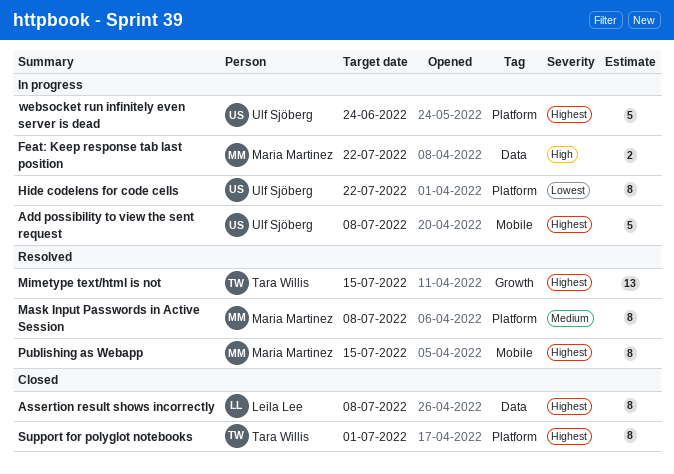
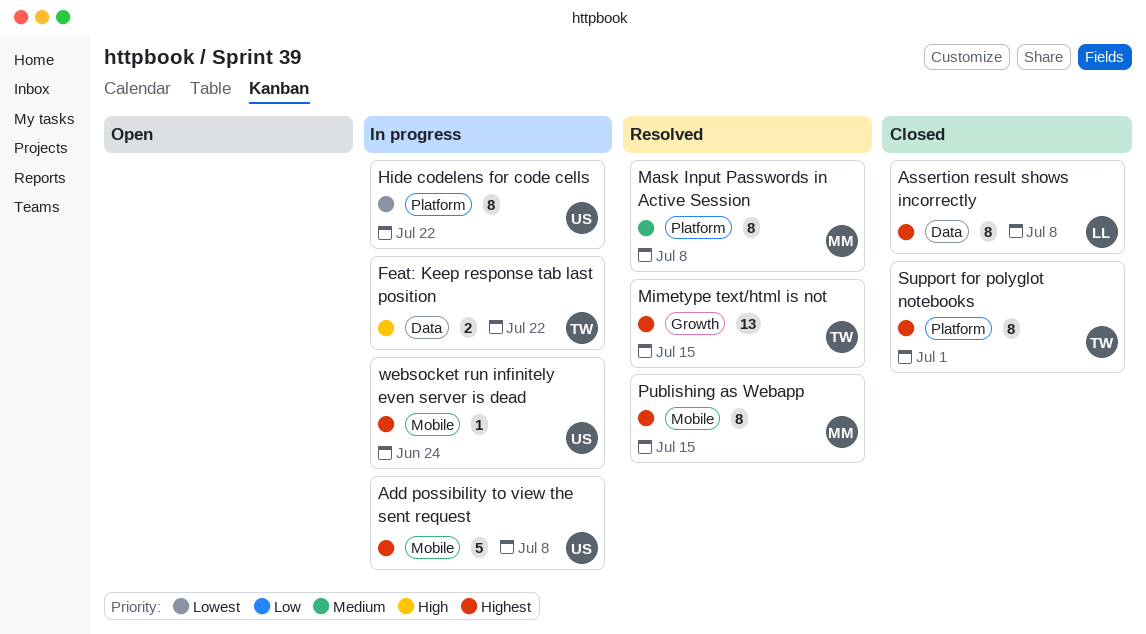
Feat: Keep response tab last position, owner: Maria Martinez -> Tara Willis
websocket run infinitely even server is dead, label: Platform -> Mobile
websocket run infinitely even server is dead, estimate: 5 -> 1

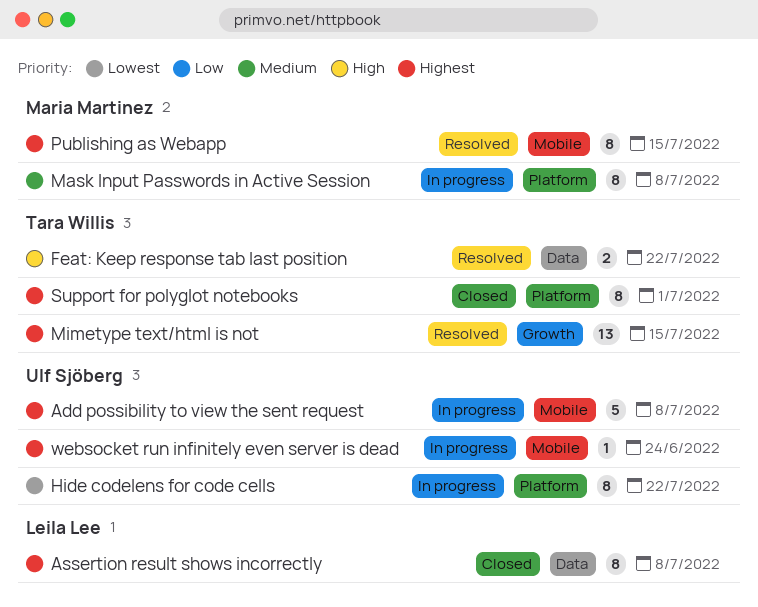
Feat: Keep response tab last position, status: In progress -> Resolved
Mask Input Passwords in Active Session, status: Resolved -> In progress

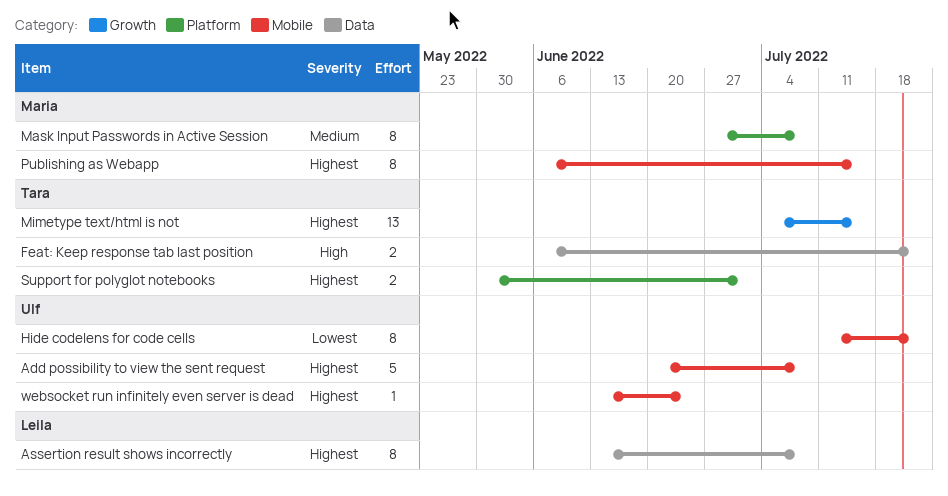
Hide codelens for code cells, label: Platform -> Mobile
Support for polyglot notebooks, estimate: 8 -> 2

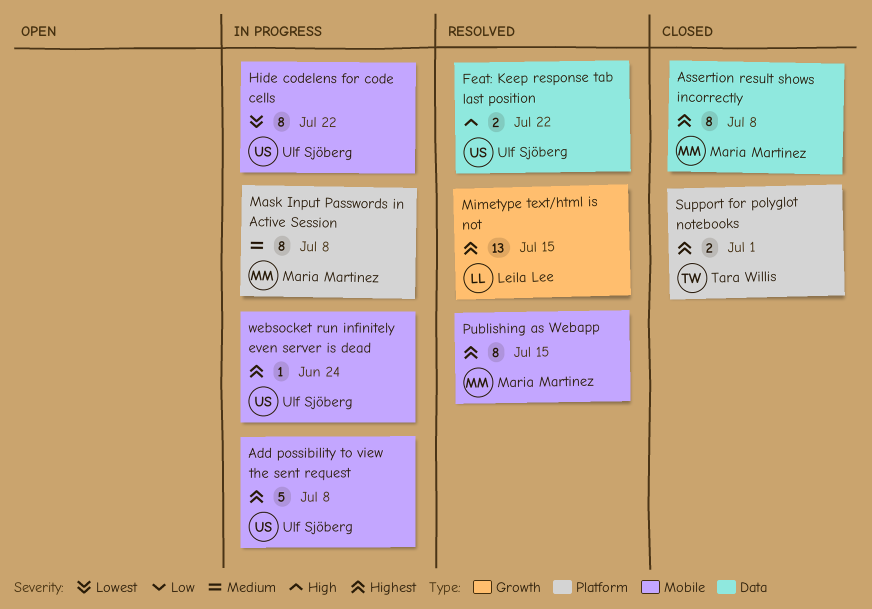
Assertion result shows incorrectly, owner: Leila Lee -> Maria Martinez
Feat: Keep response tab last position, owner: Tara Willis -> Ulf Sjöberg
Mimetype text/html is not, owner: Tara Willis -> Leila Lee

